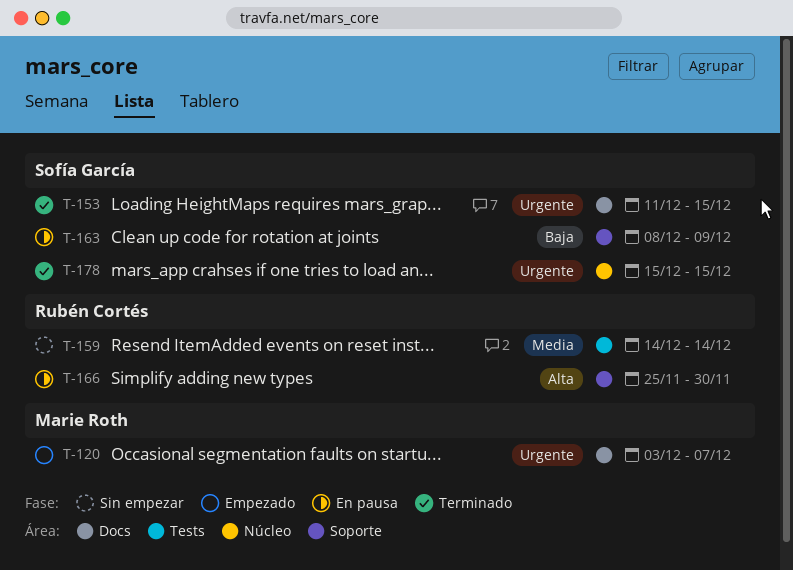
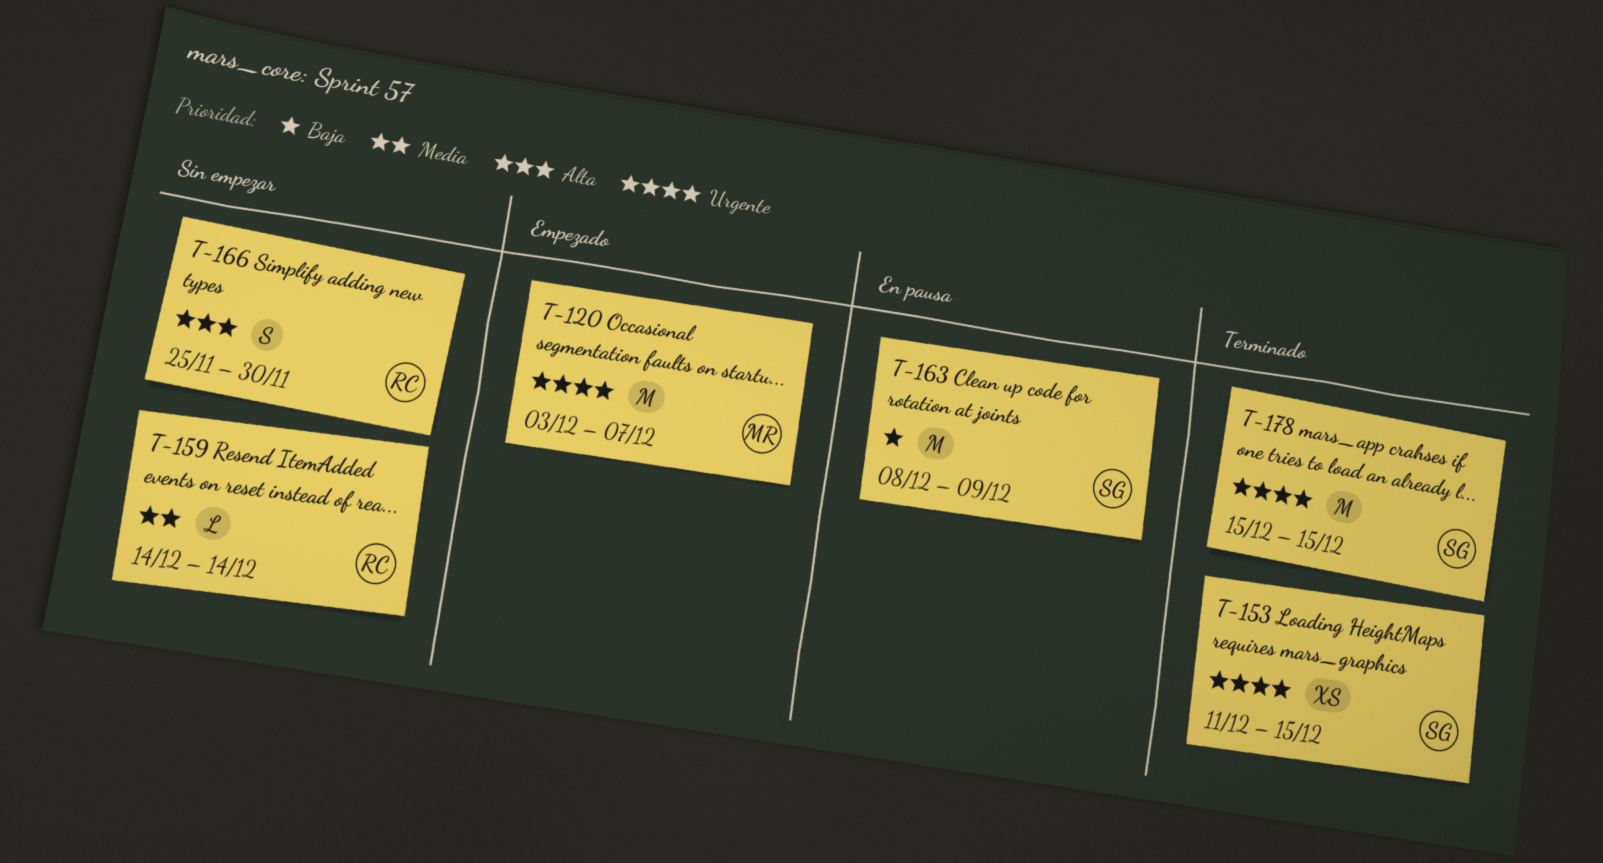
T-166, status: En pausa -> Sin empezar

